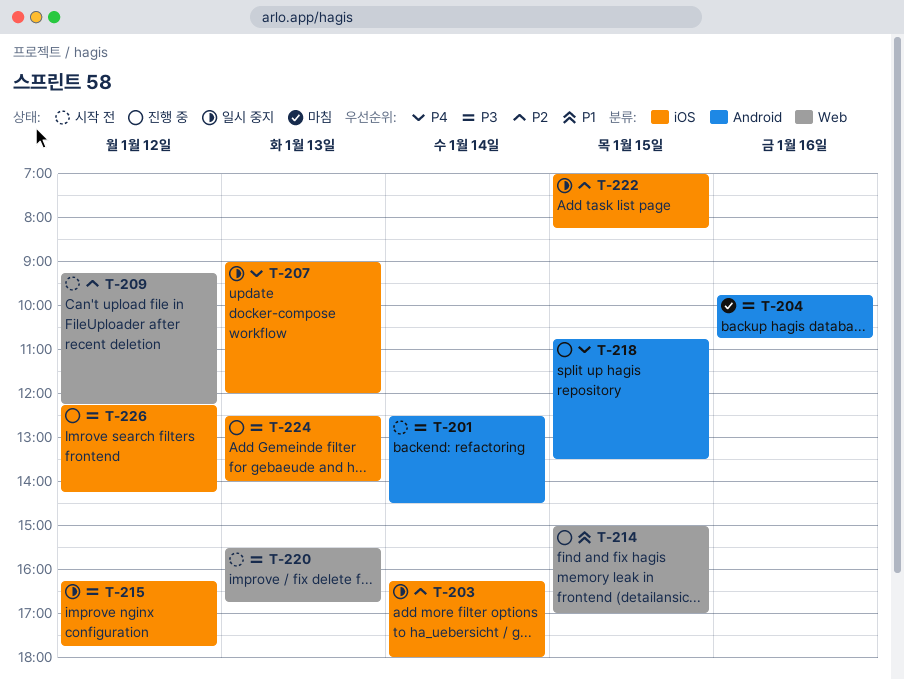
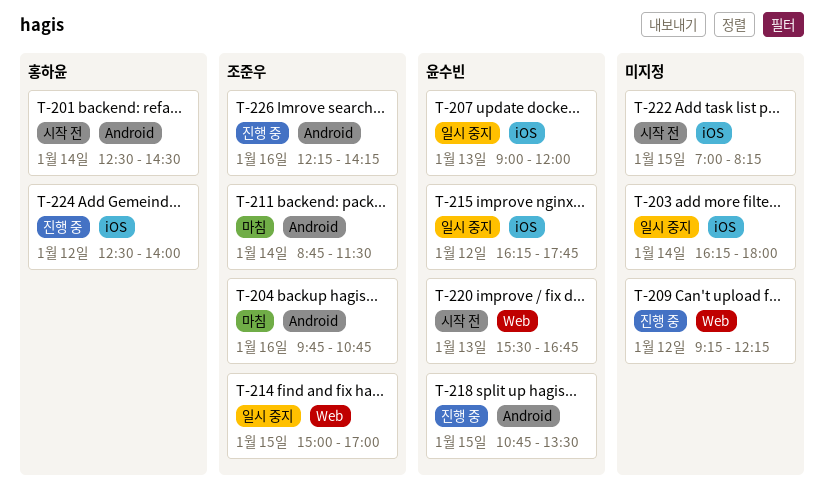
T-209, status: 시작 전 -> 진행 중
T-211: none -> present
T-214, status: 진행 중 -> 일시 중지
T-222, status: 일시 중지 -> 시작 전
T-224, day: Jan 13 -> Jan 12
T-226, label: iOS -> Android
T-226, day: Jan 12 -> Jan 16

